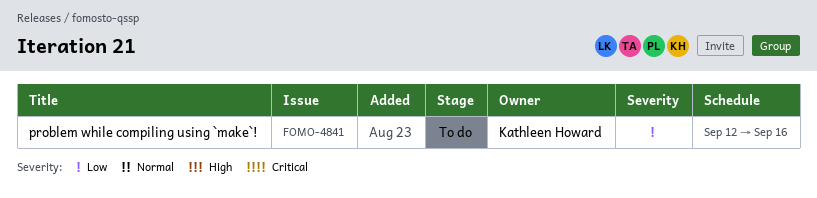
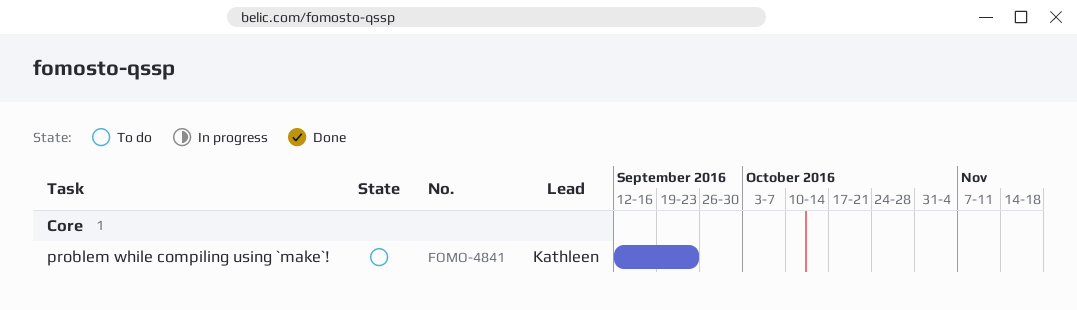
FOMO-4841, due: Sep 16 -> Sep 23

